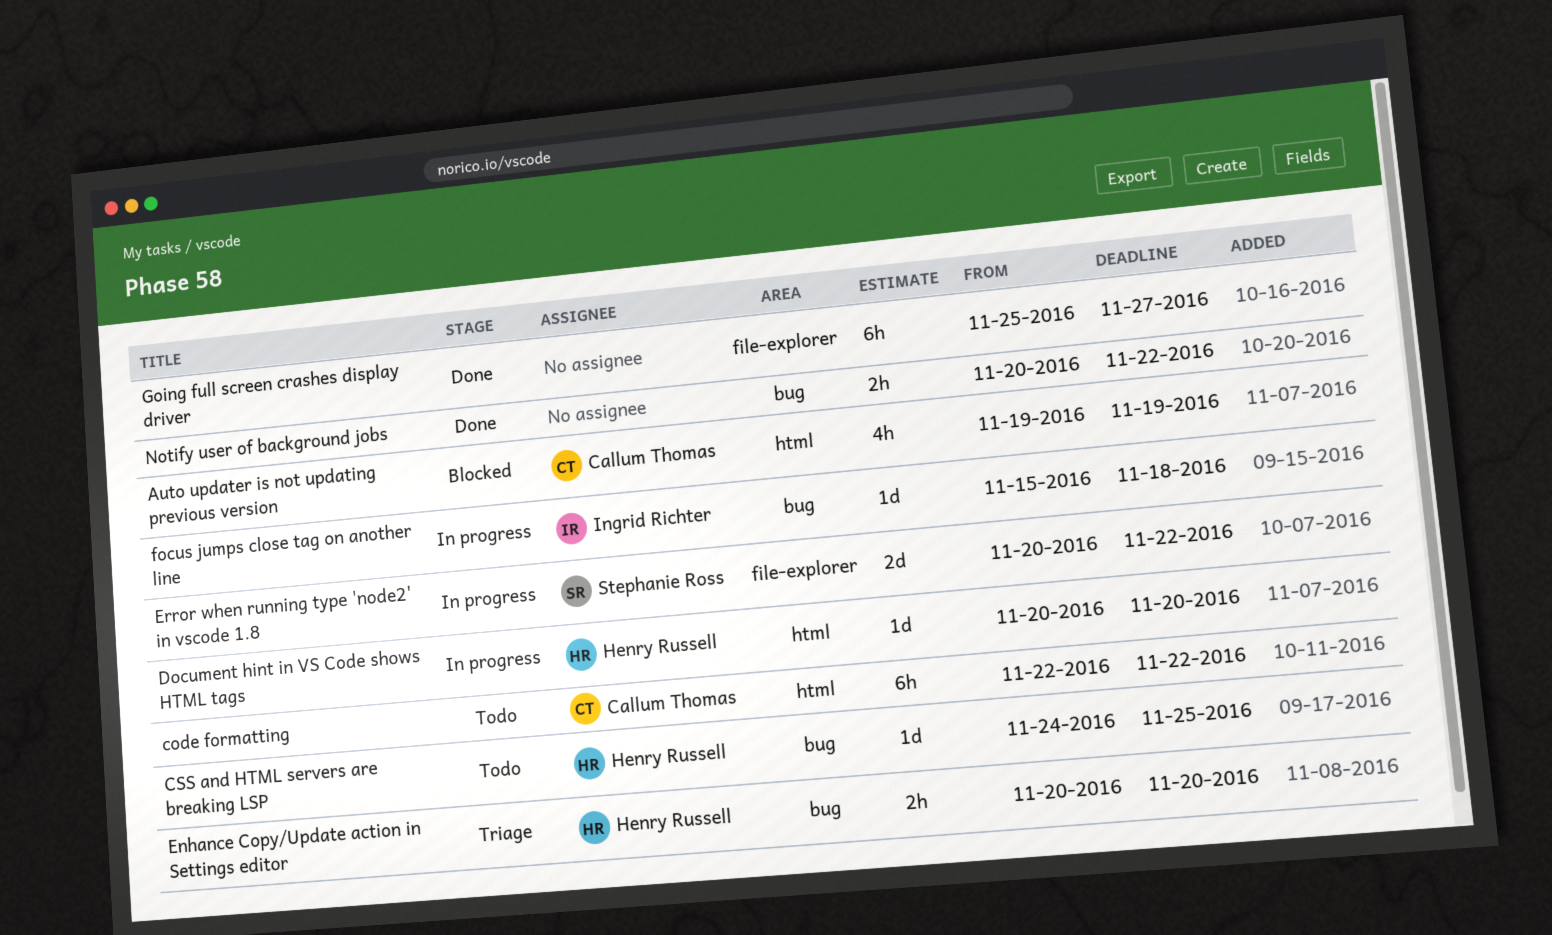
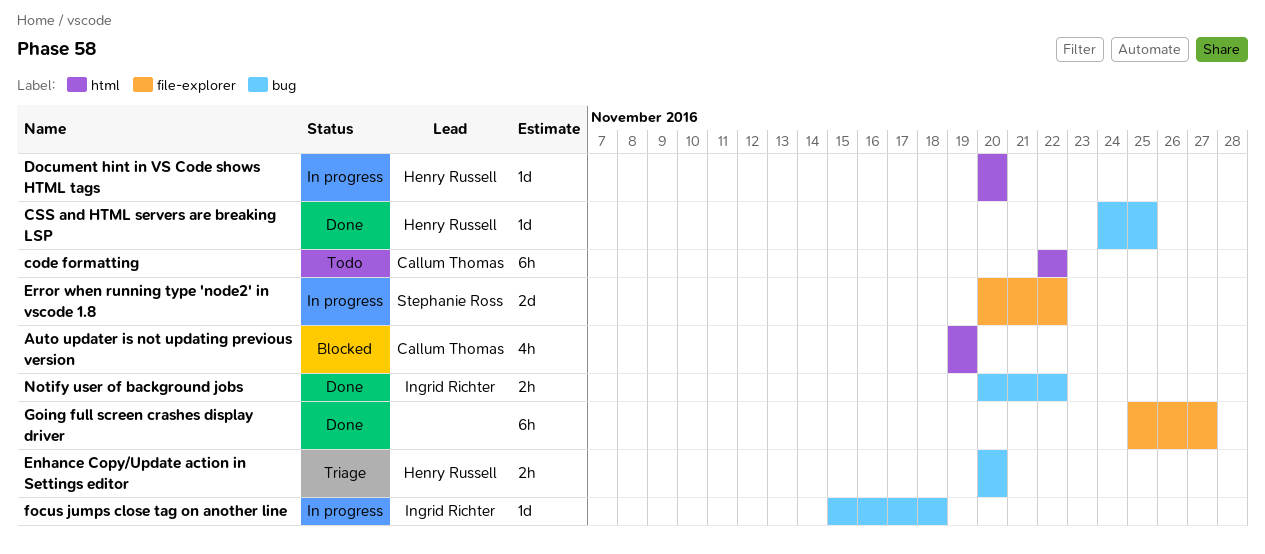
CSS and HTML servers are breaking LSP, status: Todo -> Done
Notify user of background jobs, owner: none -> Ingrid Richter

